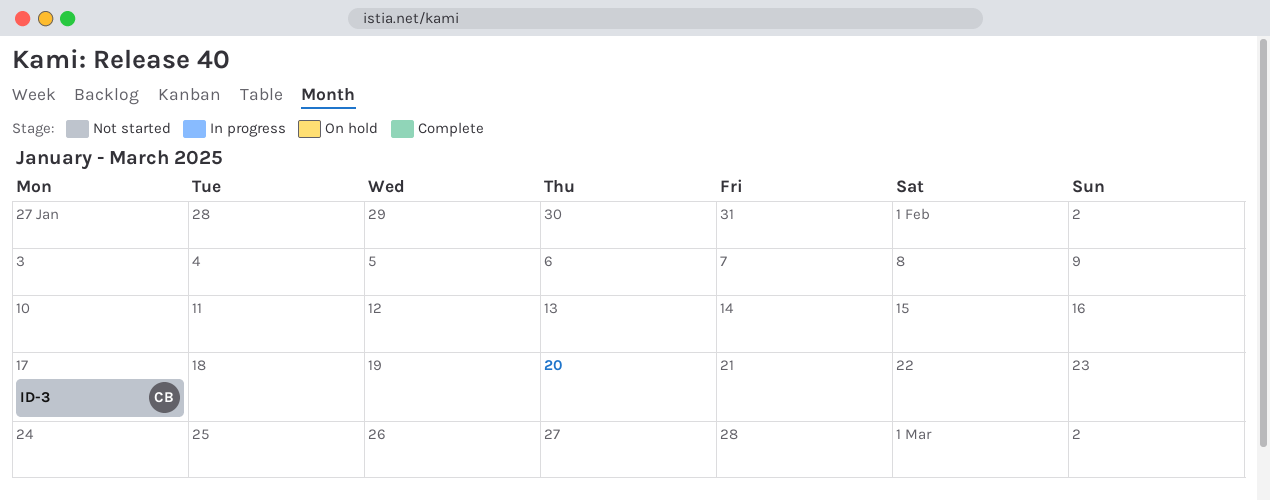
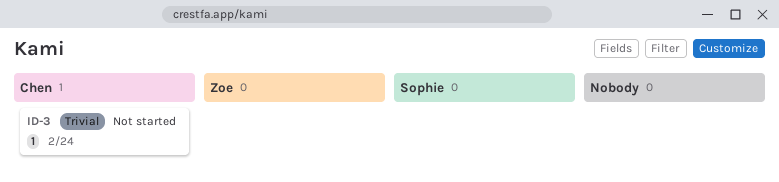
ID-3, due: Feb 17 -> Feb 24

